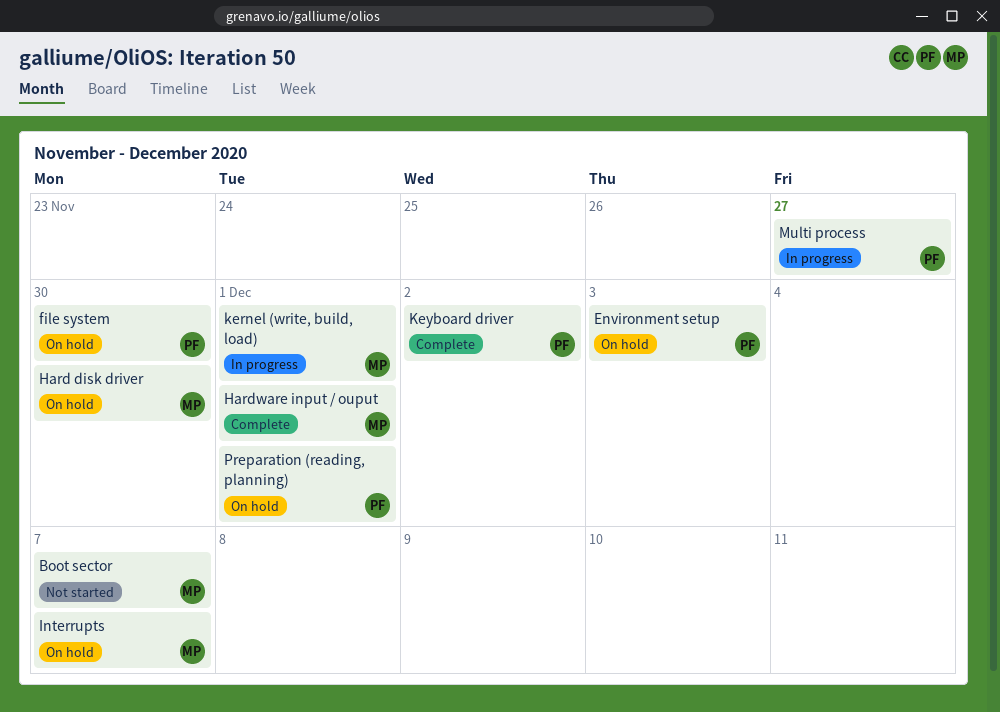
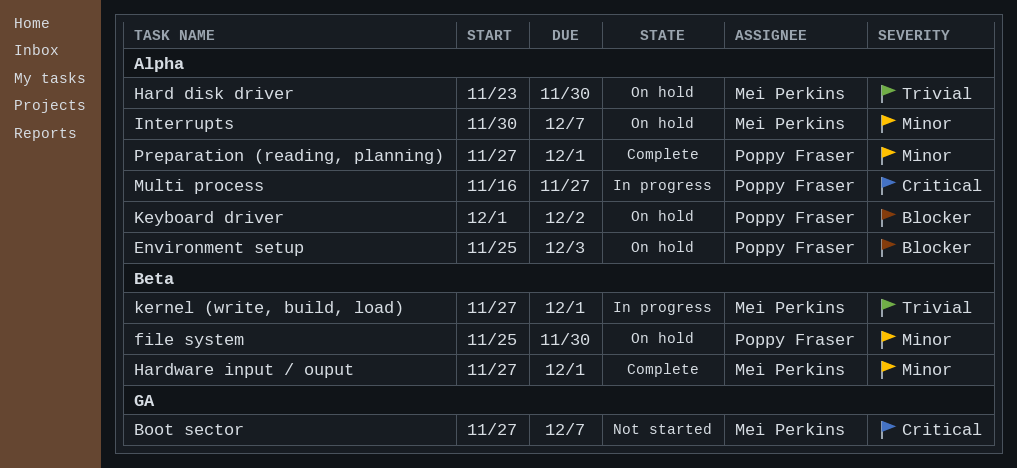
Keyboard driver, status: Complete -> On hold
Preparation (reading, planning), status: On hold -> Complete

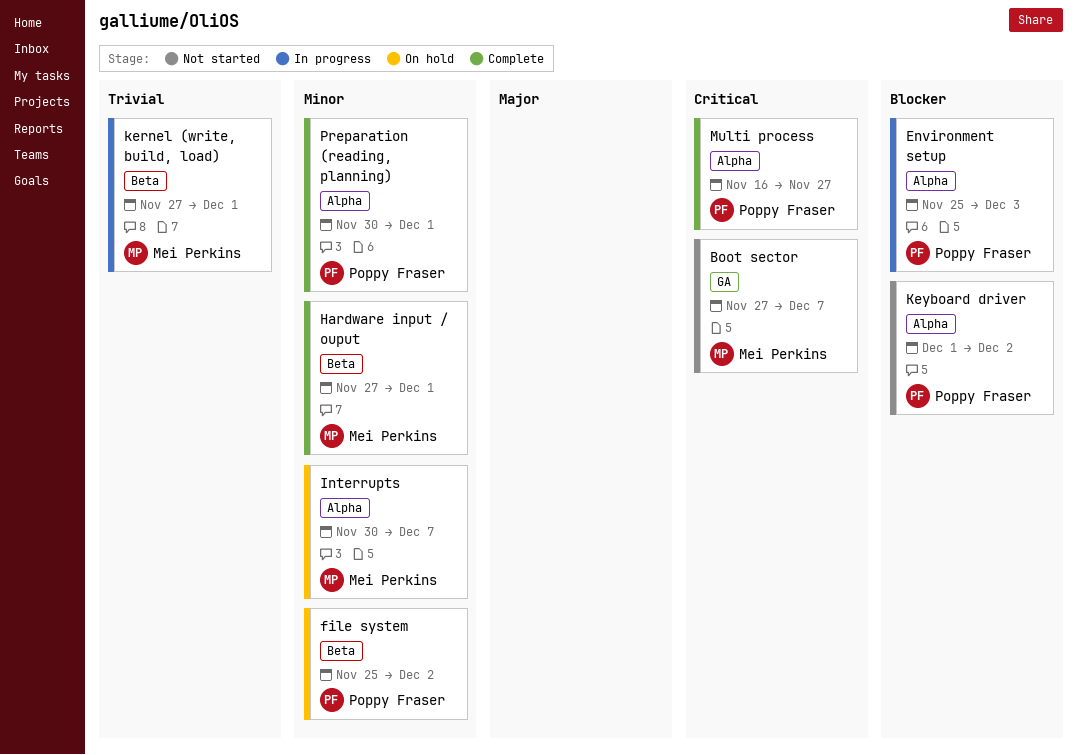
Environment setup, status: On hold -> In progress
file system, due: Nov 30 -> Dec 2
Hard disk driver: present -> none
Keyboard driver, status: On hold -> Not started
Multi process, status: In progress -> Complete
Preparation (reading, planning), start: Nov 27 -> Nov 30

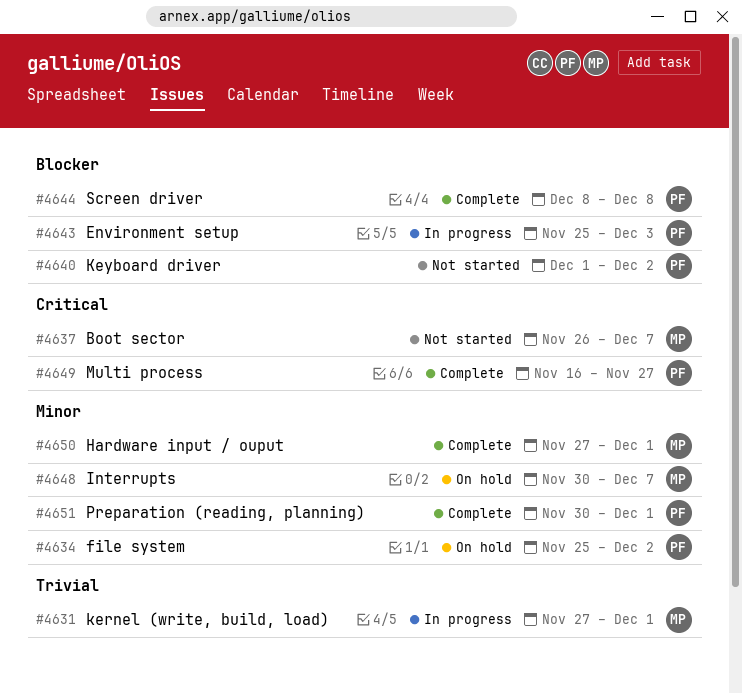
Boot sector, start: Nov 27 -> Nov 26
Screen driver: none -> present

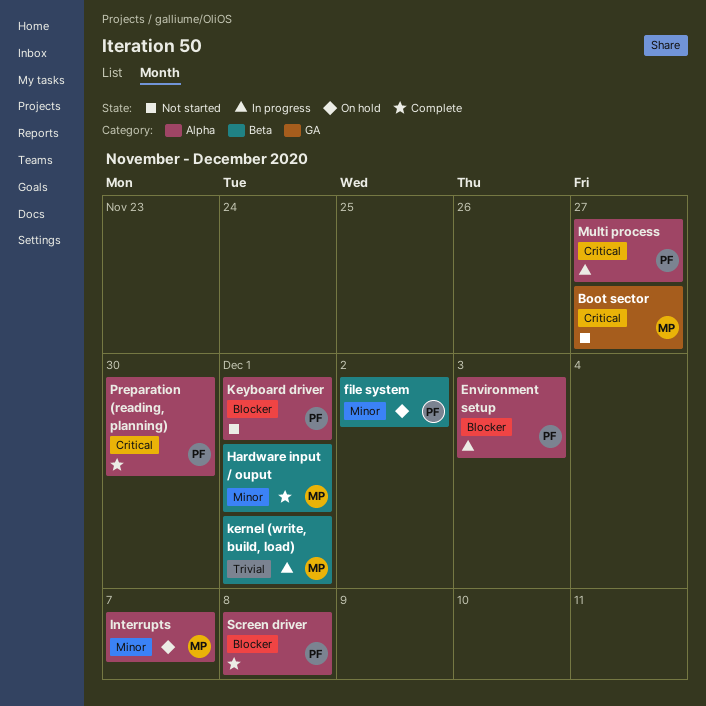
Boot sector, due: Dec 7 -> Nov 27
Keyboard driver, due: Dec 2 -> Dec 1
Multi process, status: Complete -> In progress
Preparation (reading, planning), priority: Minor -> Critical
Preparation (reading, planning), due: Dec 1 -> Nov 30

